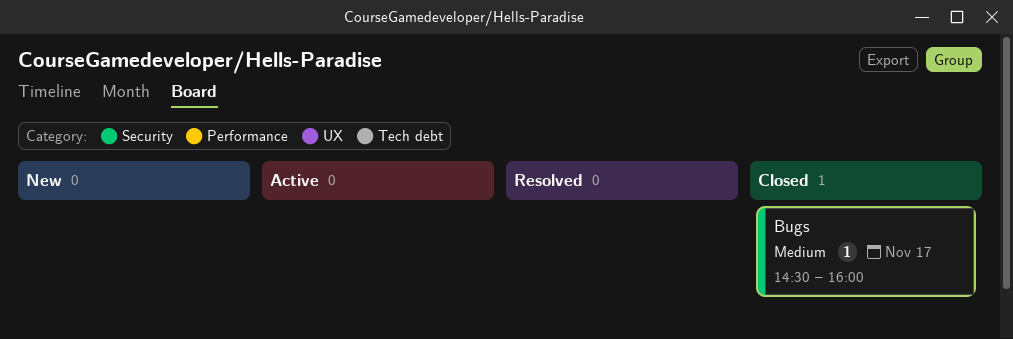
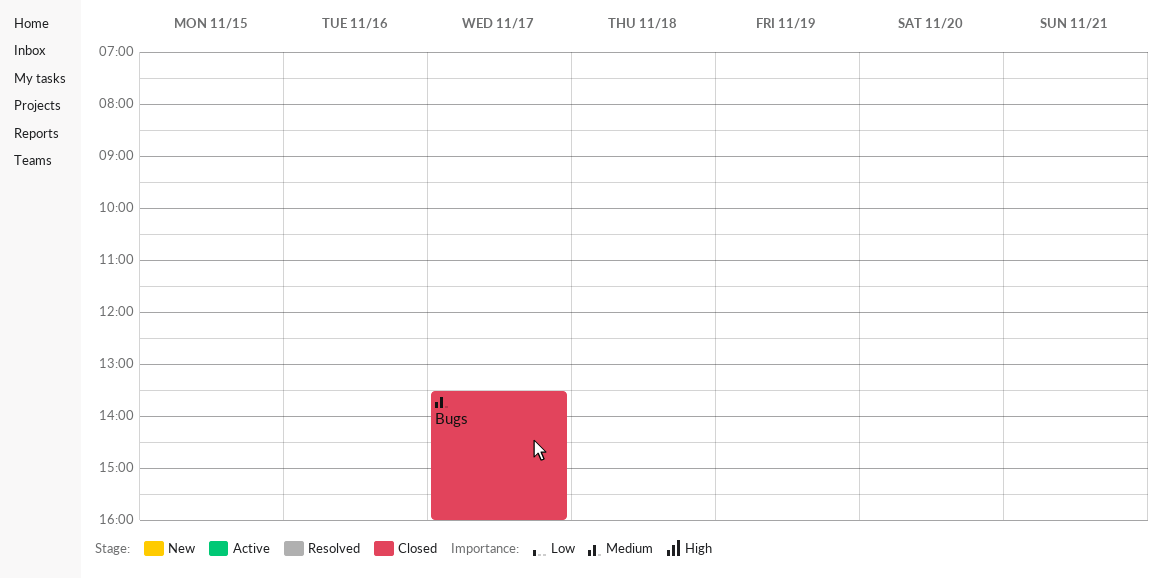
Bugs, begins: 14:30 -> 13:30

